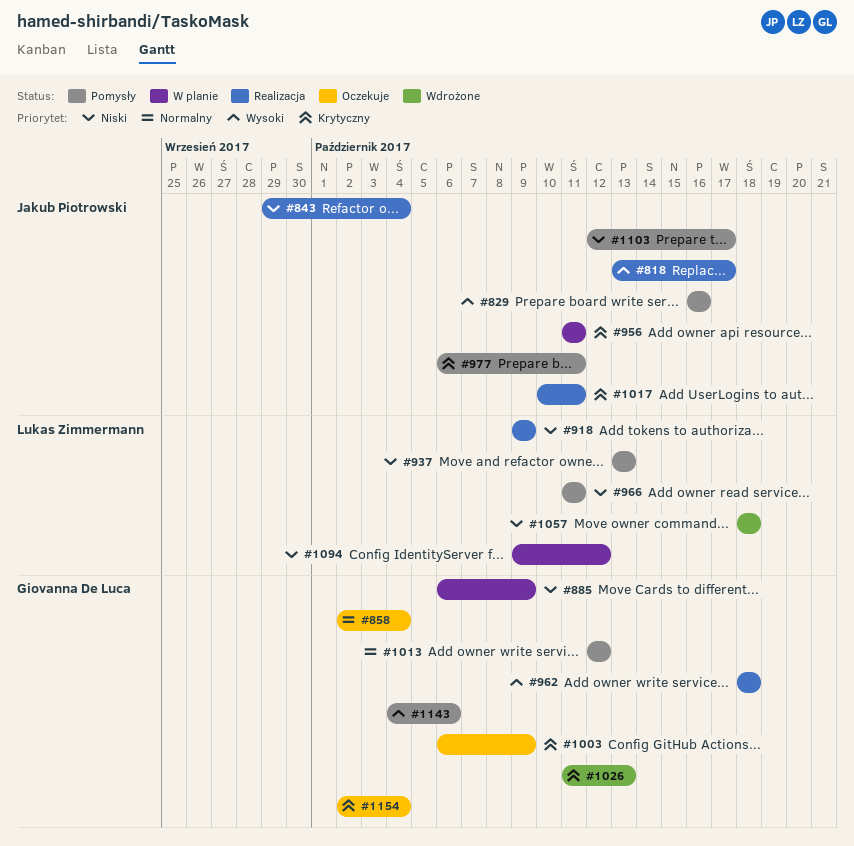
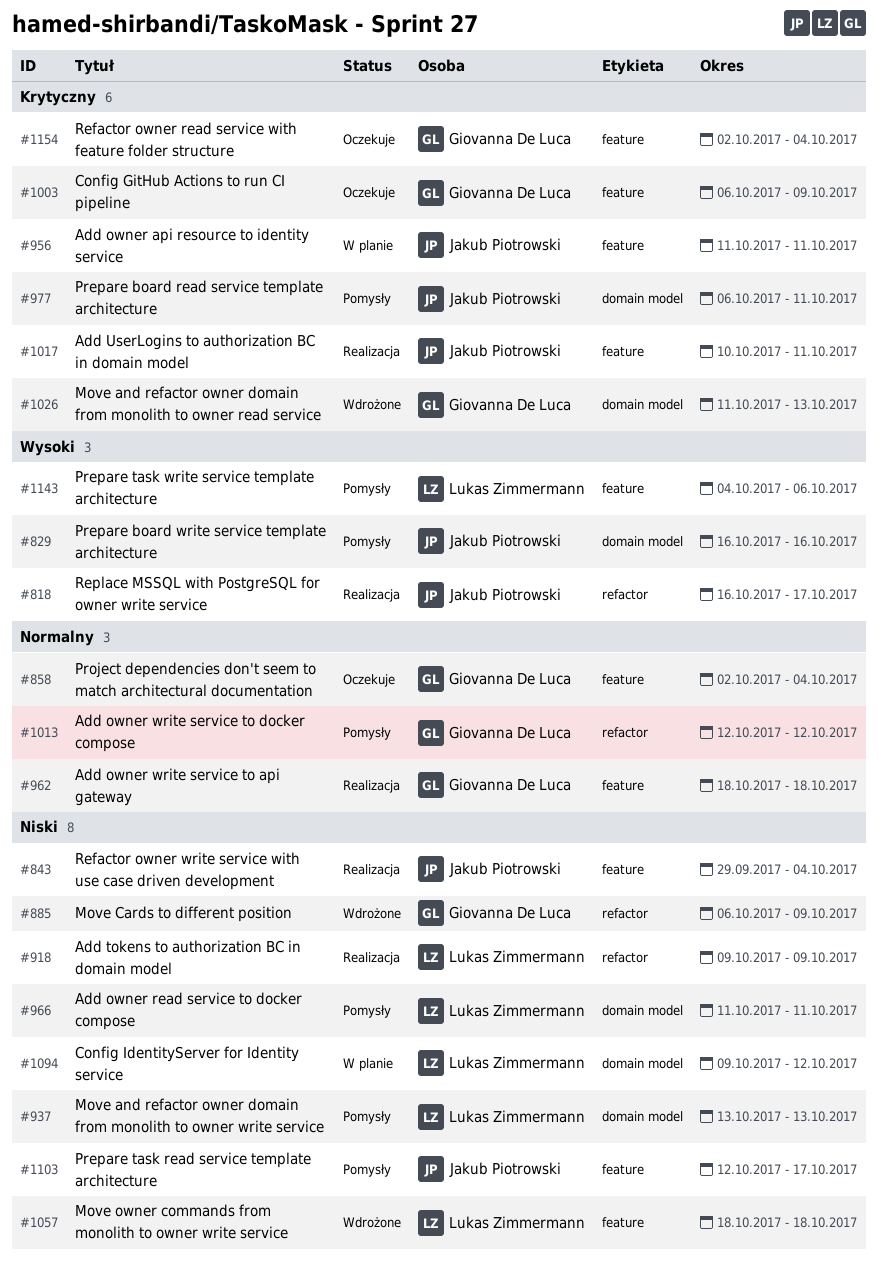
#818, start: Oct 13 -> Oct 16
#885, status: W planie -> Wdrożone
#962, priority: Wysoki -> Normalny
#1143, owner: Giovanna De Luca -> Lukas Zimmermann

